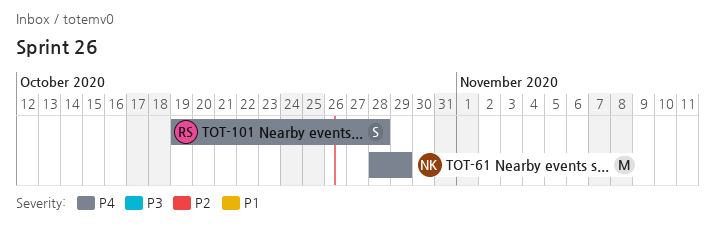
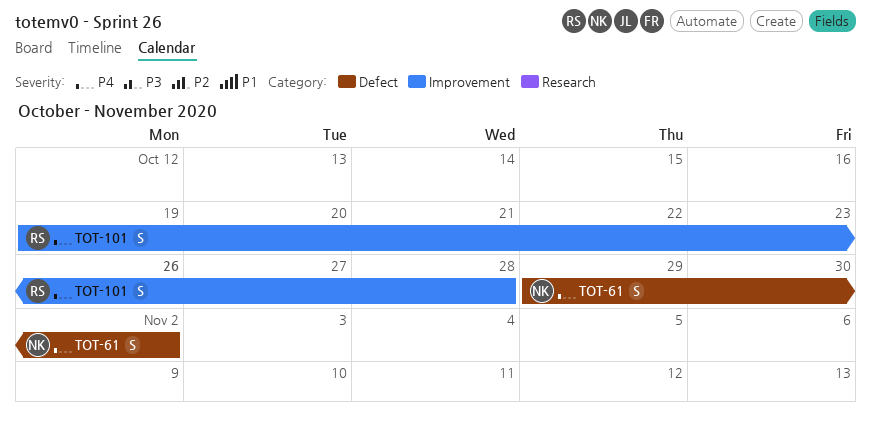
TOT-61, estimate: M -> S
TOT-61, start: Oct 28 -> Oct 29
TOT-61, due: Oct 29 -> Nov 2

